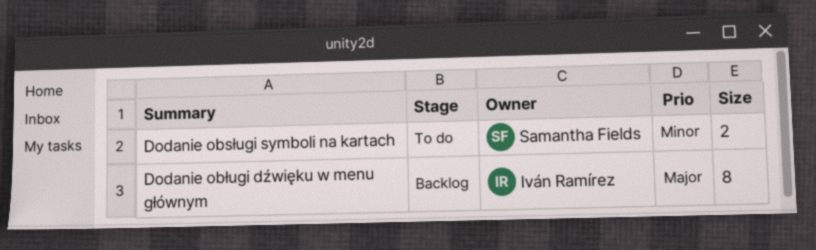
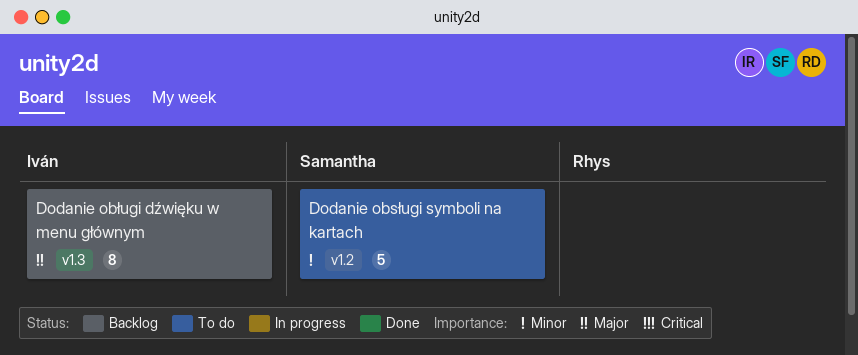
Dodanie obsługi symboli na kartach, estimate: 2 -> 5

